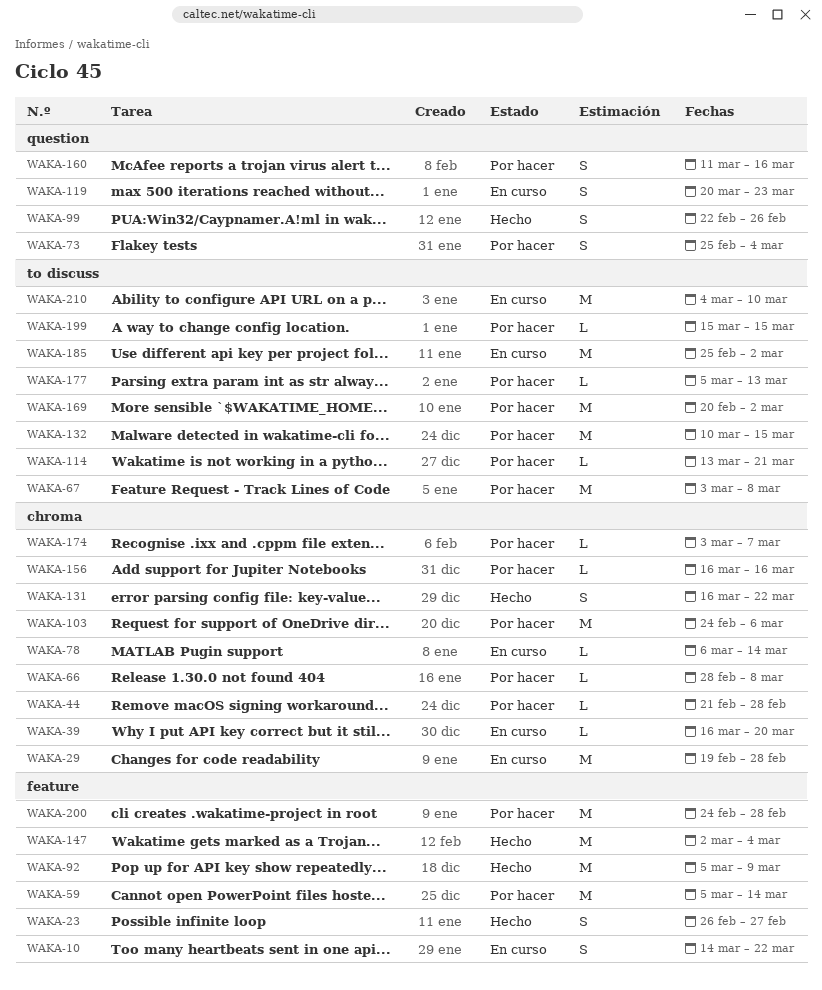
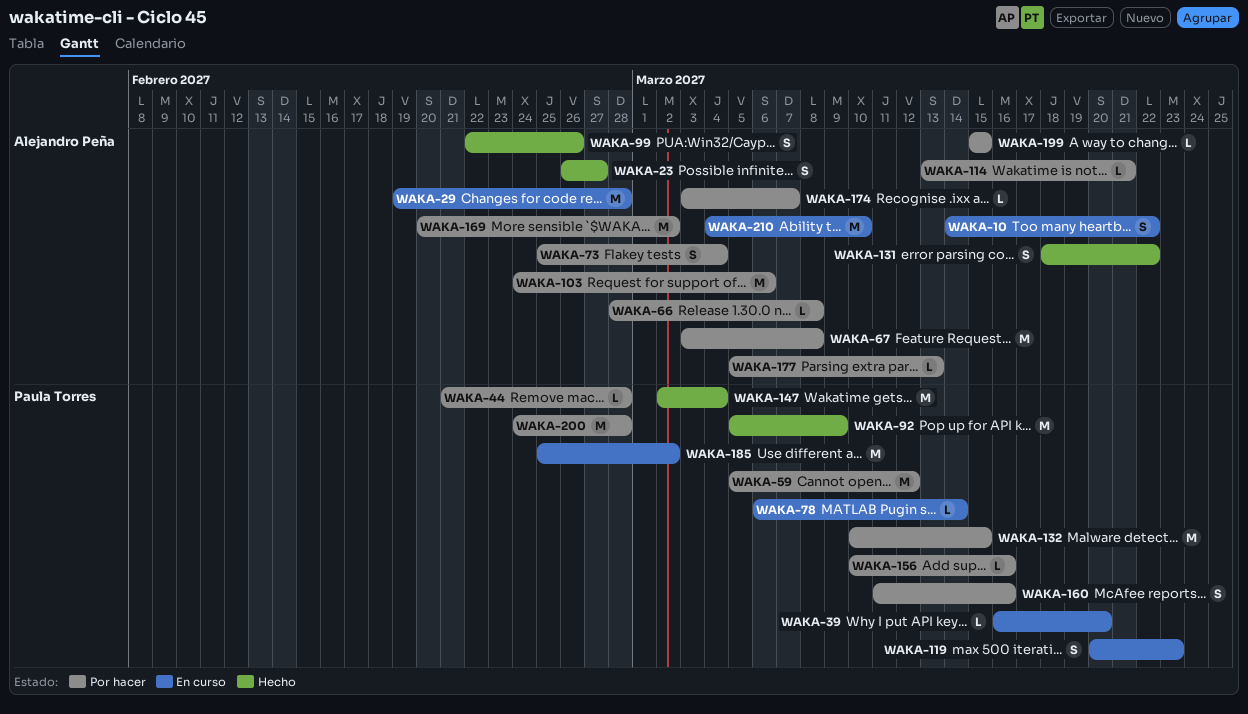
WAKA-59, due: Mar 14 -> Mar 12
WAKA-131, start: Mar 16 -> Mar 18
WAKA-156, start: Mar 16 -> Mar 10

